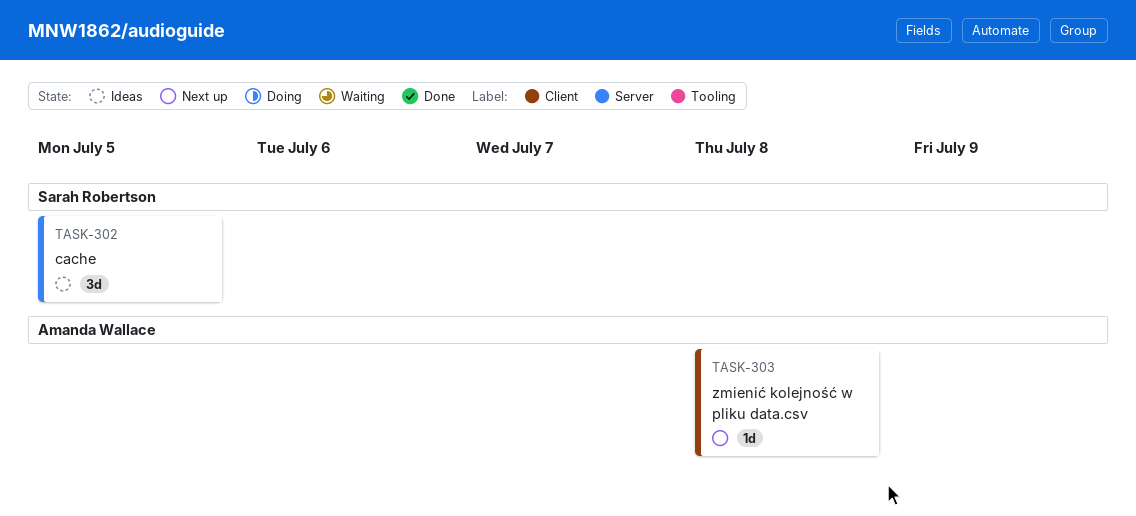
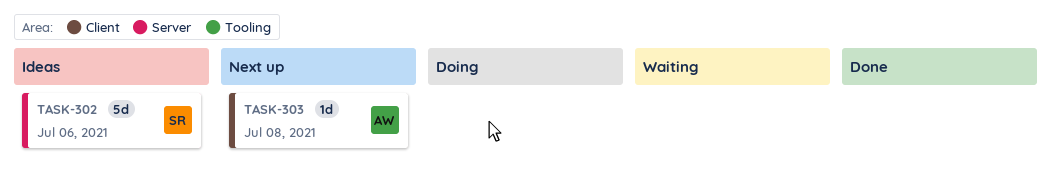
TASK-302, estimate: 3d -> 5d
TASK-302, due: Jul 5 -> Jul 6

